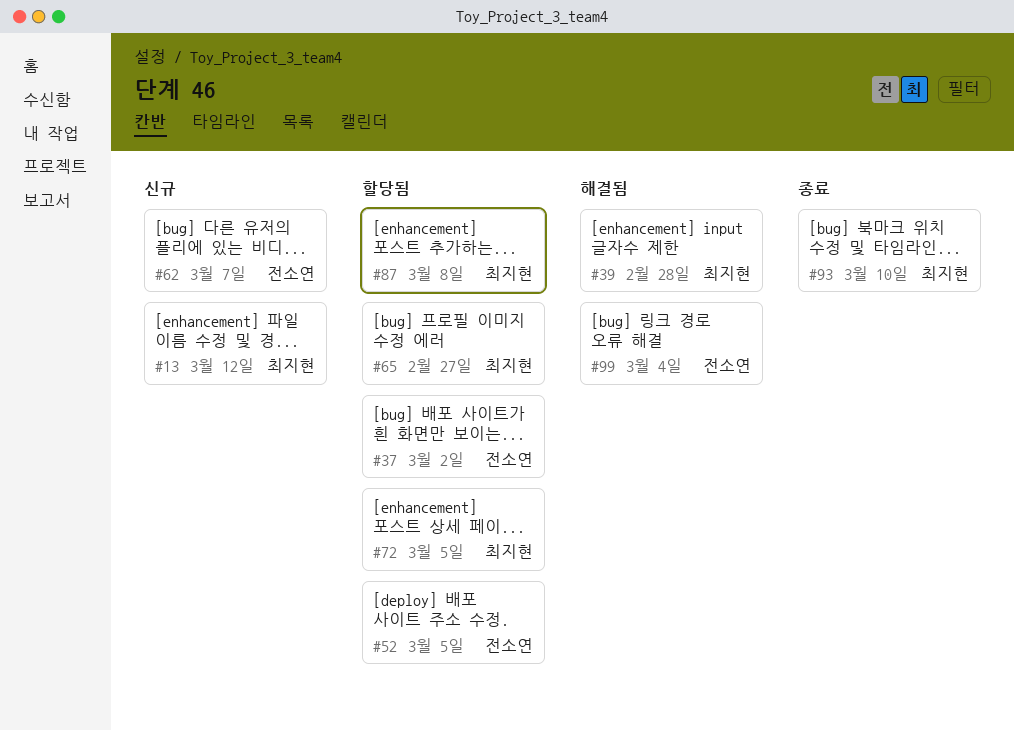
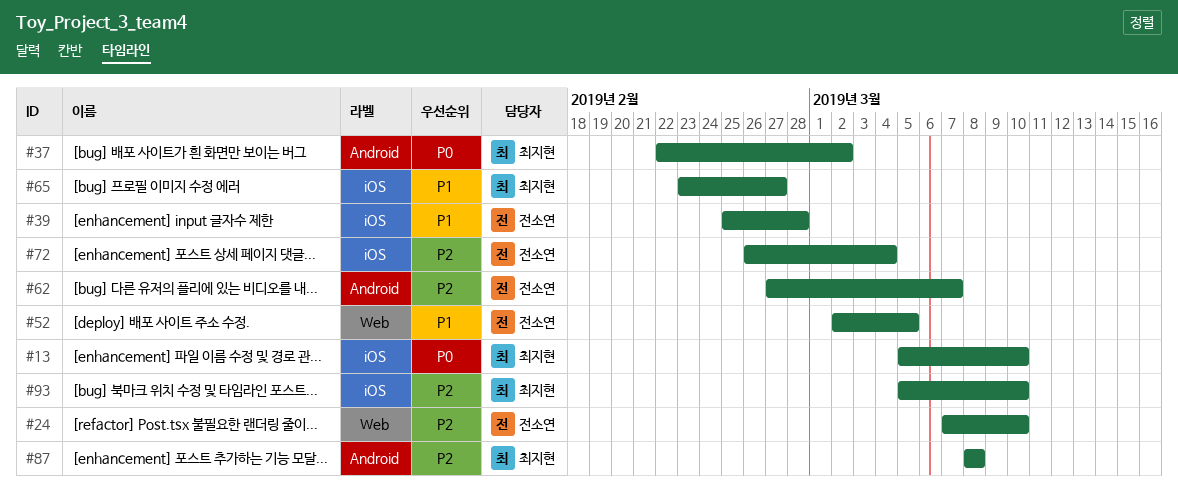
#13, due: Mar 12 -> Mar 10
#24: none -> present
#37, owner: 전소연 -> 최지현
#39, owner: 최지현 -> 전소연
#72, owner: 최지현 -> 전소연
#72, due: Mar 5 -> Mar 4
#99: present -> none

